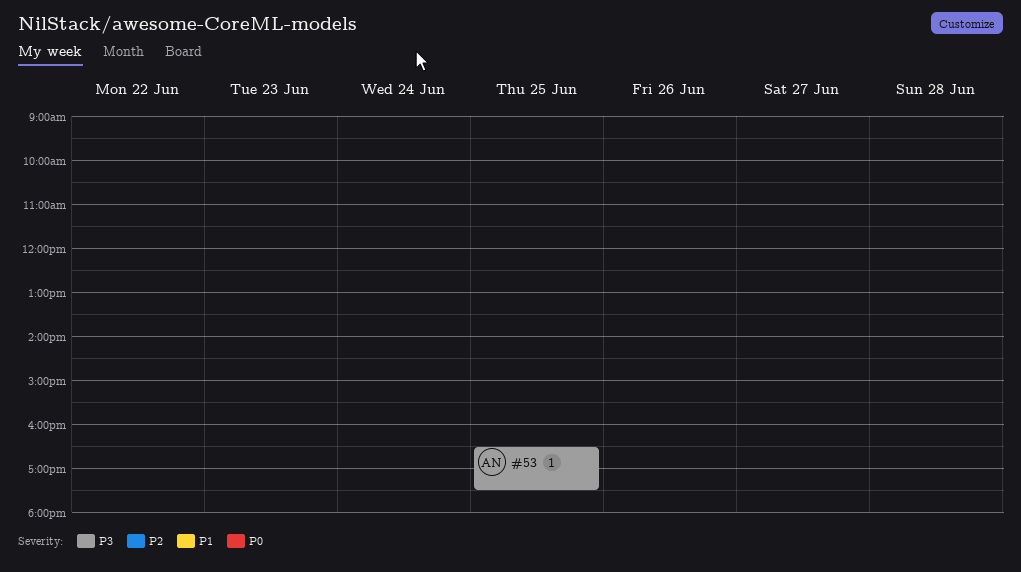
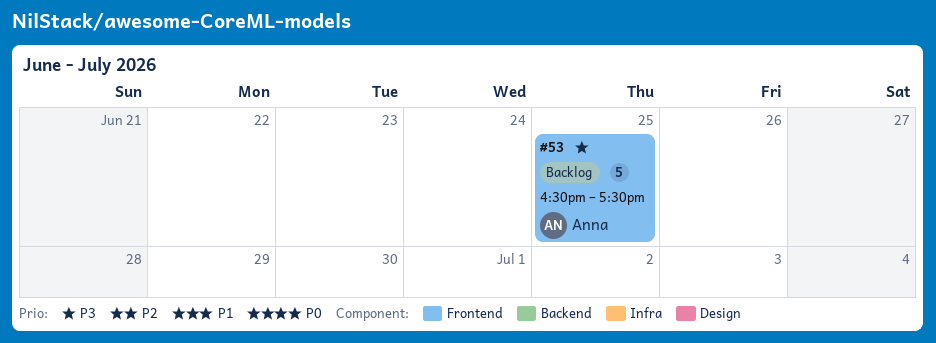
#53, estimate: 1 -> 5

